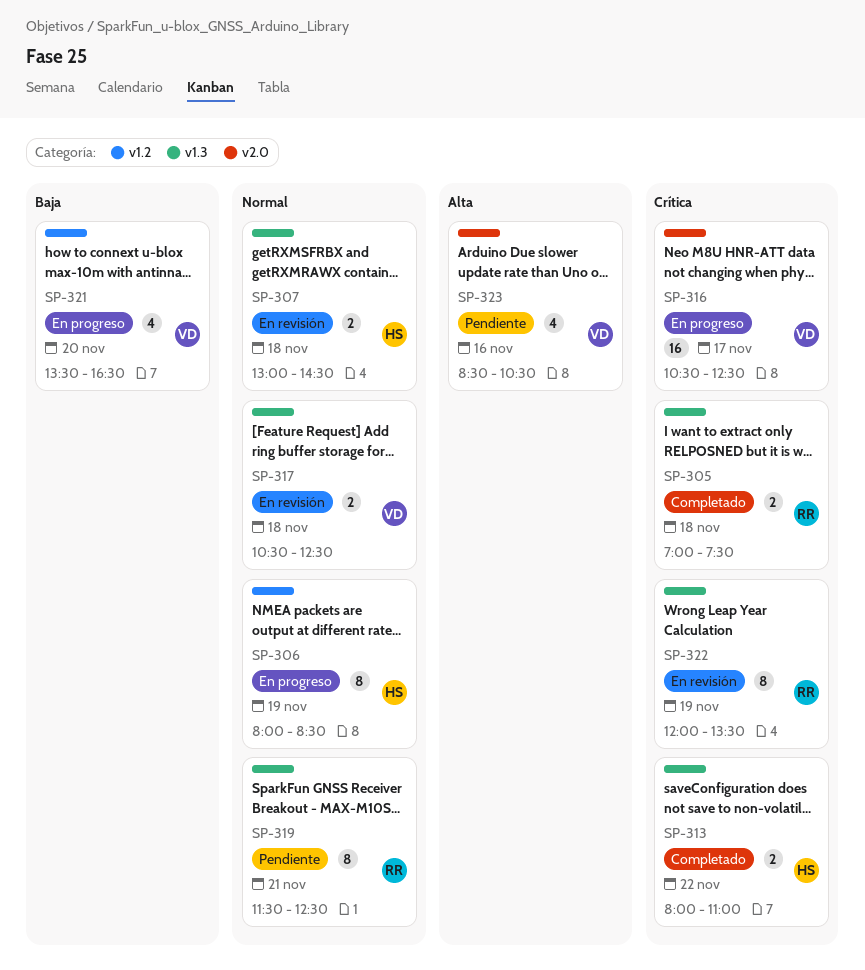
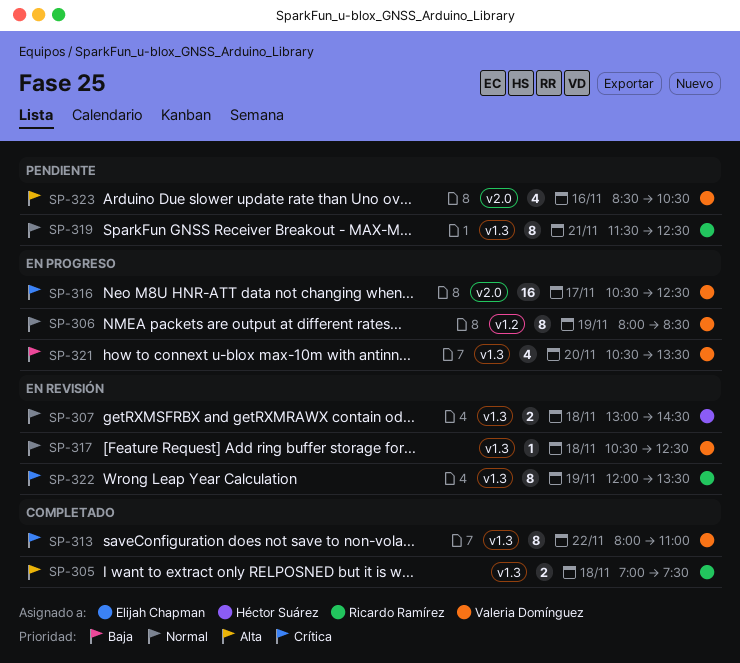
SP-305, priority: Crítica -> Alta
SP-306, owner: Héctor Suárez -> Valeria Domínguez
SP-313, owner: Héctor Suárez -> Valeria Domínguez
SP-313, estimate: 2 -> 8
SP-317, estimate: 2 -> 1
SP-321, label: v1.2 -> v1.3
SP-321, begins: 13:30 -> 10:30
SP-321, ends: 16:30 -> 13:30

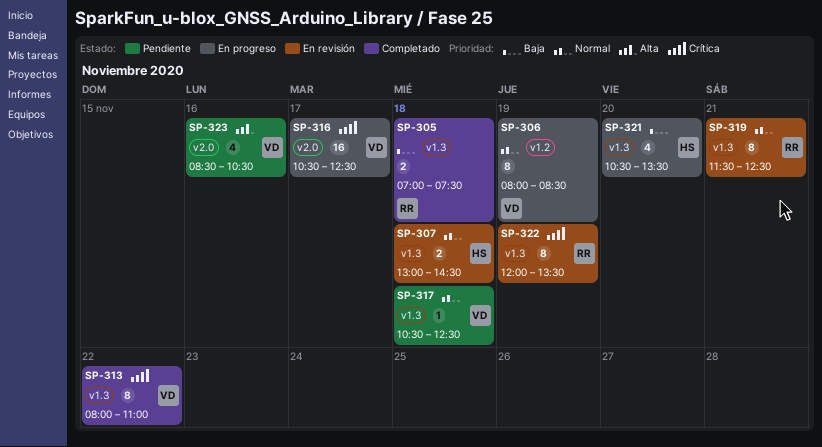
SP-305, priority: Alta -> Baja
SP-317, status: En revisión -> Pendiente
SP-319, status: Pendiente -> En revisión
SP-321, owner: Valeria Domínguez -> Héctor Suárez

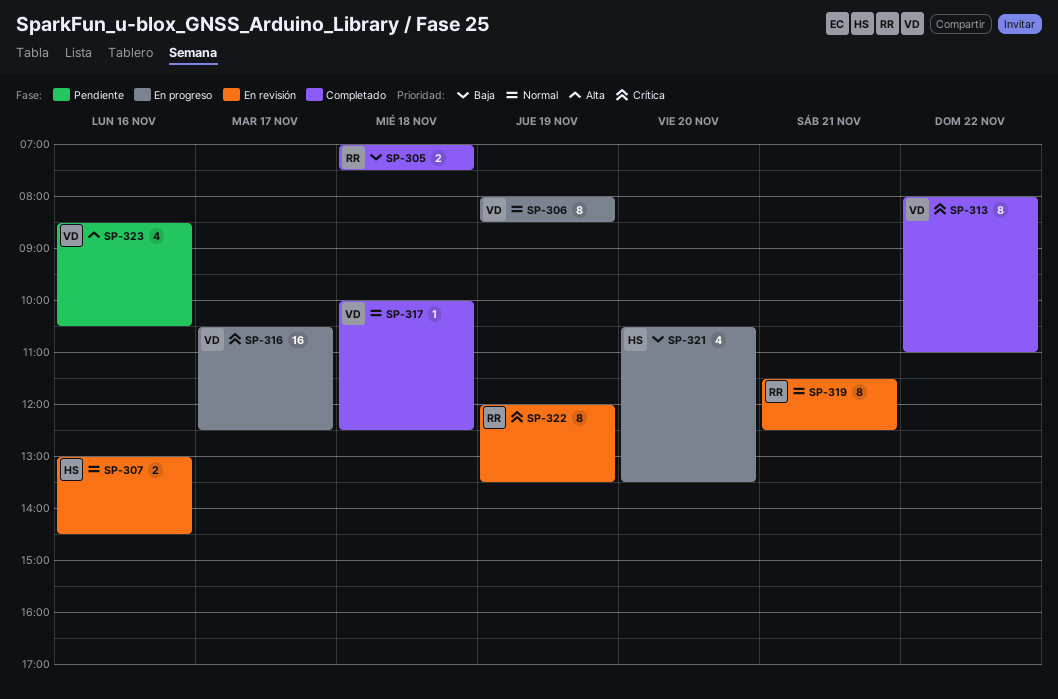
SP-307, day: Nov 18 -> Nov 16
SP-317, status: Pendiente -> Completado
SP-317, begins: 10:30 -> 10:00

